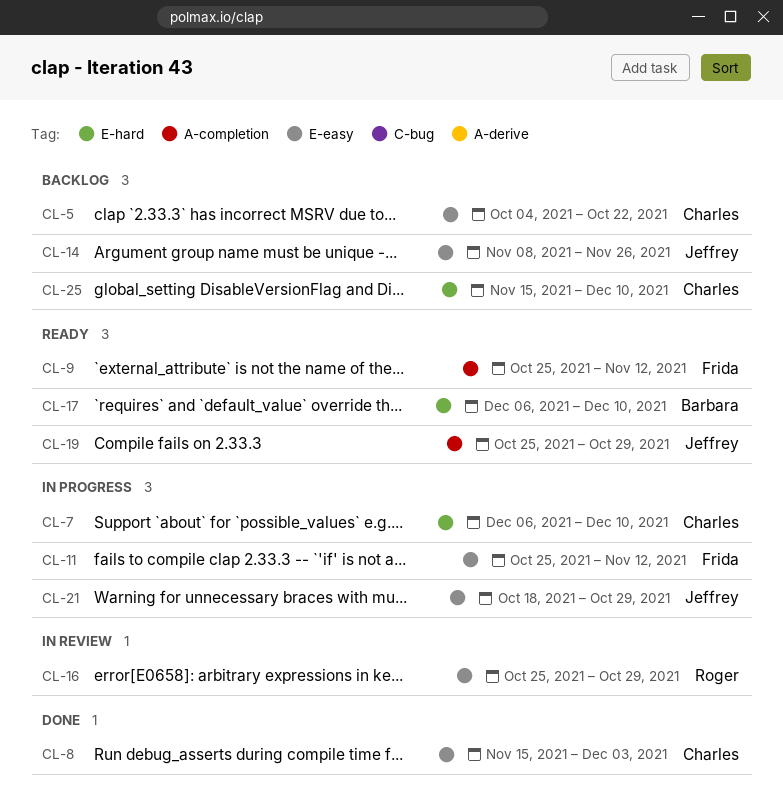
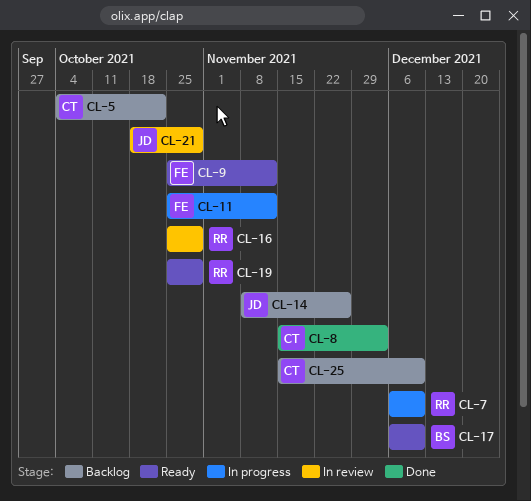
CL-7, owner: Charles -> Roger
CL-19, owner: Jeffrey -> Roger
CL-21, status: In progress -> In review

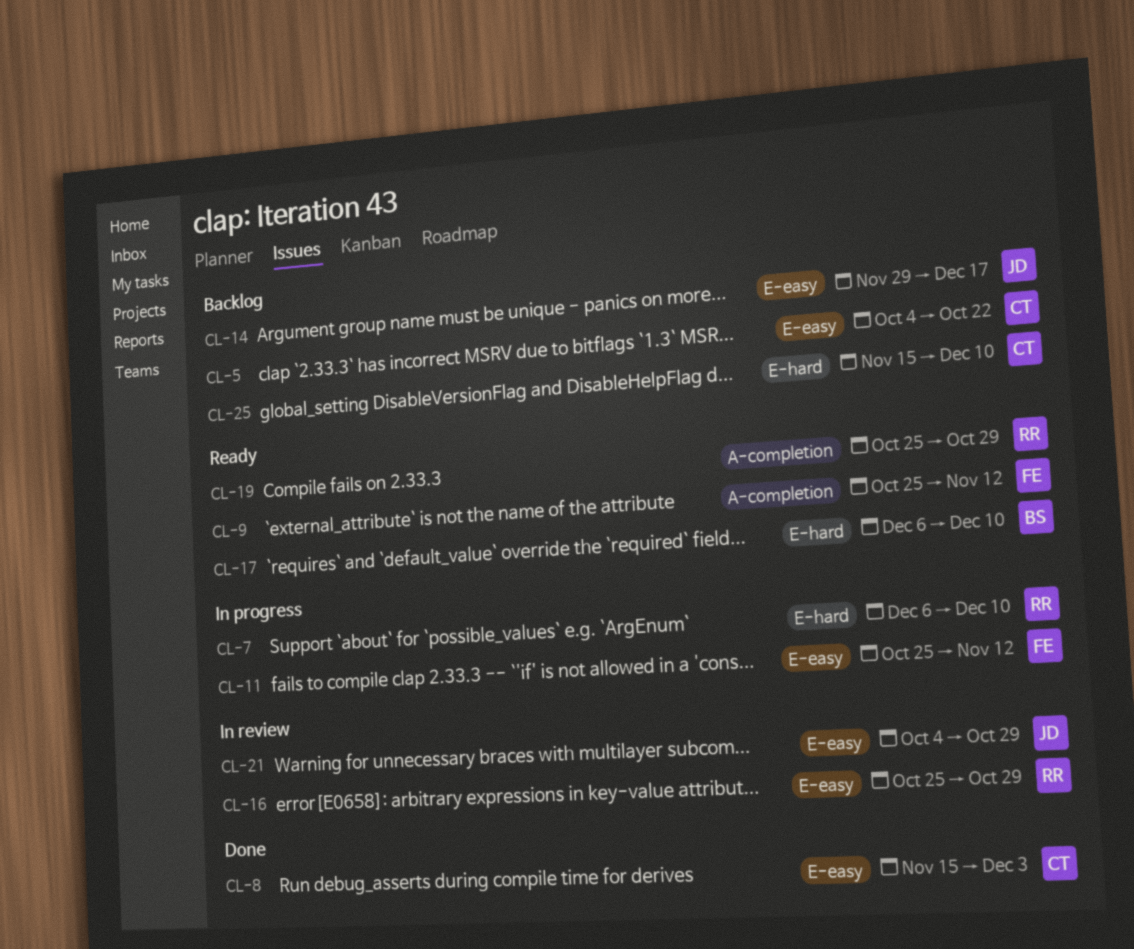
CL-14, start: Nov 8 -> Nov 29
CL-14, due: Nov 26 -> Dec 17
CL-21, start: Oct 18 -> Oct 4

